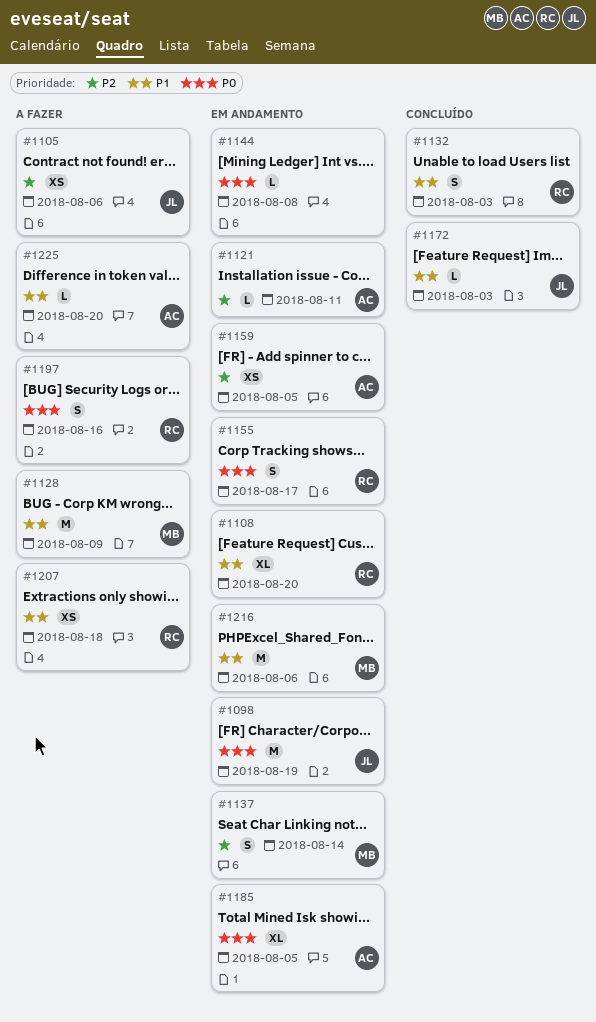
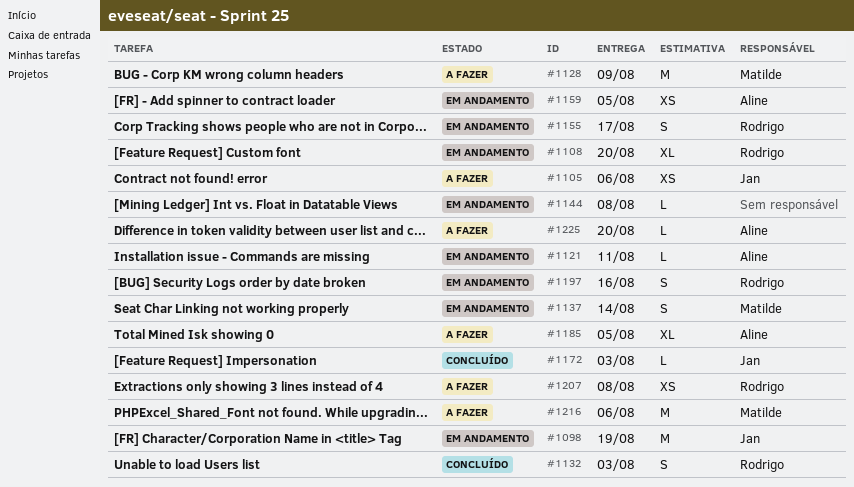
#1185, status: Em andamento -> A fazer
#1197, status: A fazer -> Em andamento
#1207, due: Aug 18 -> Aug 8
#1216, status: Em andamento -> A fazer

